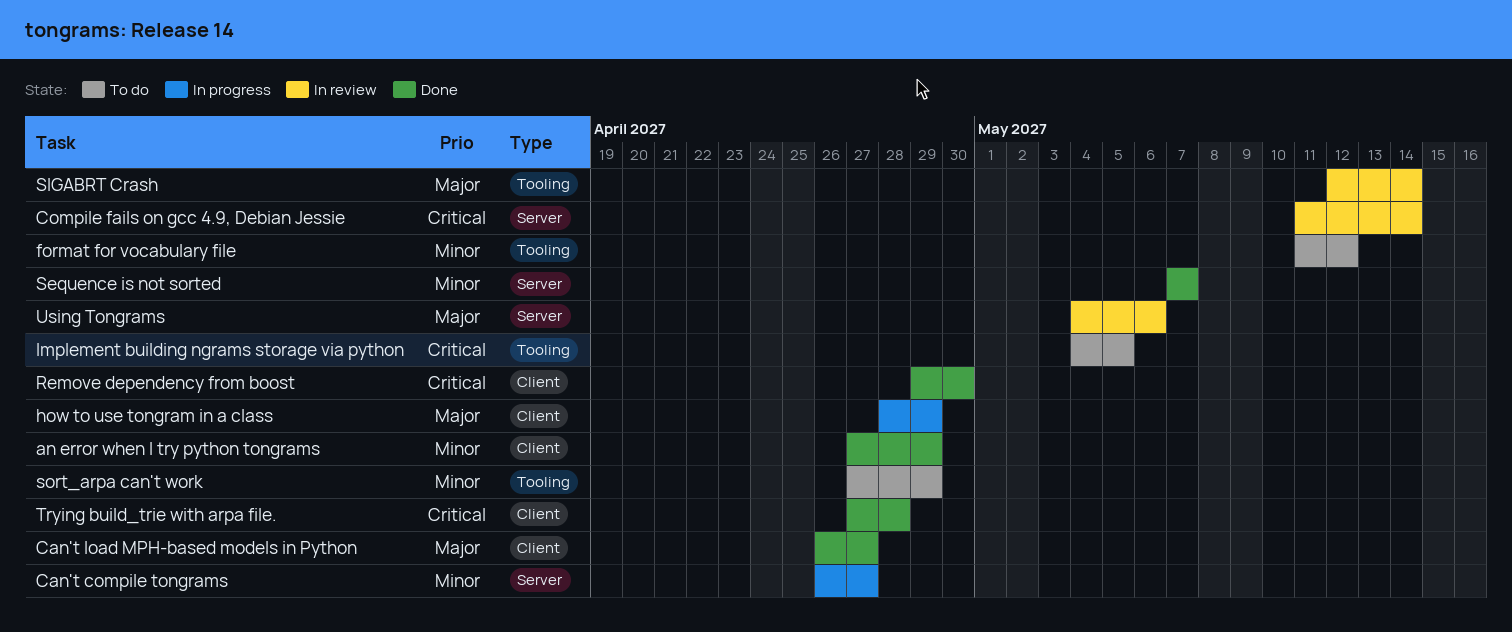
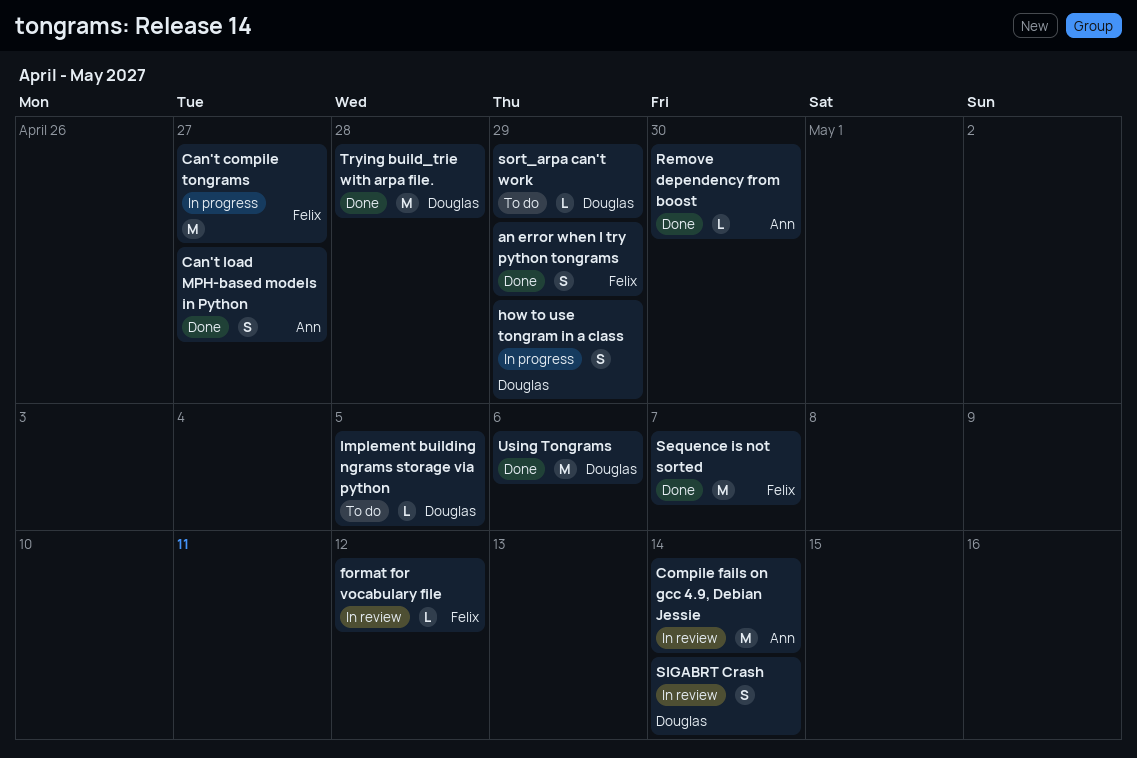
format for vocabulary file, status: To do -> In review
Using Tongrams, status: In review -> Done

